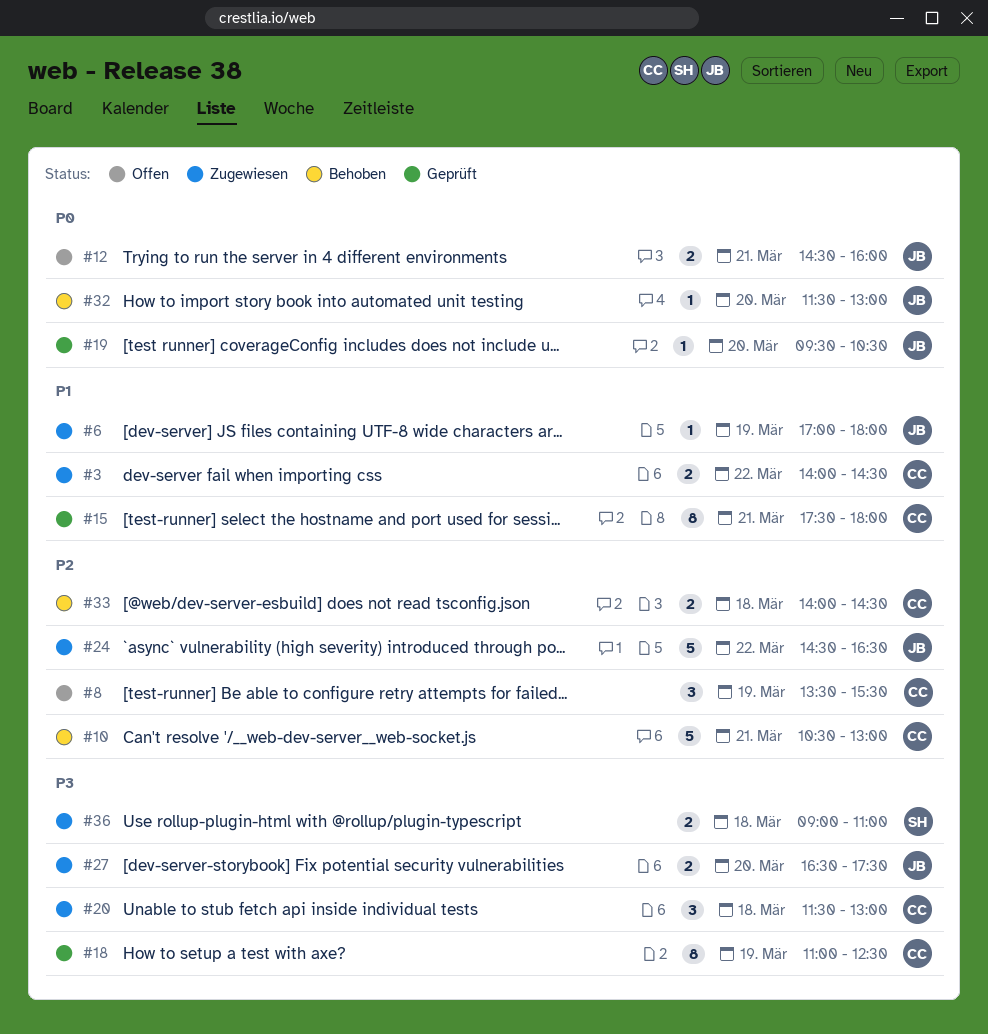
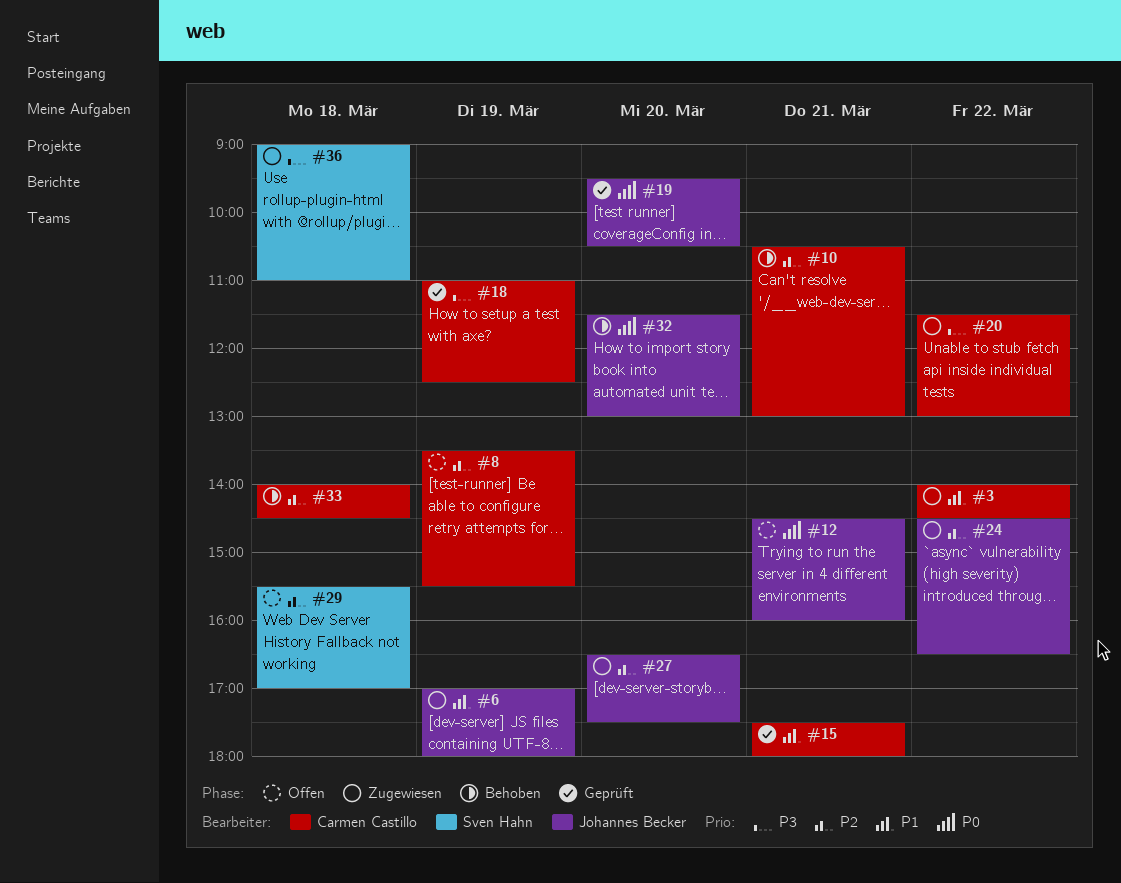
#20, day: Mar 18 -> Mar 22
#27, priority: P3 -> P2
#29: none -> present

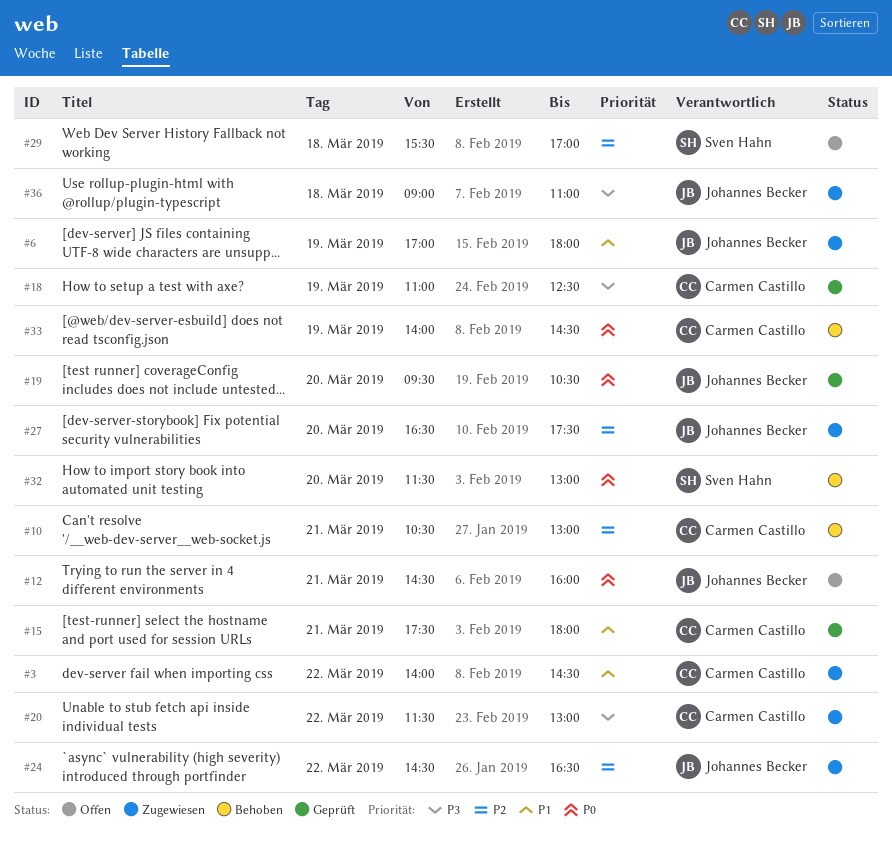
#8: present -> none
#32, owner: Johannes Becker -> Sven Hahn
#33, priority: P2 -> P0
#33, day: Mar 18 -> Mar 19
#36, owner: Sven Hahn -> Johannes Becker

